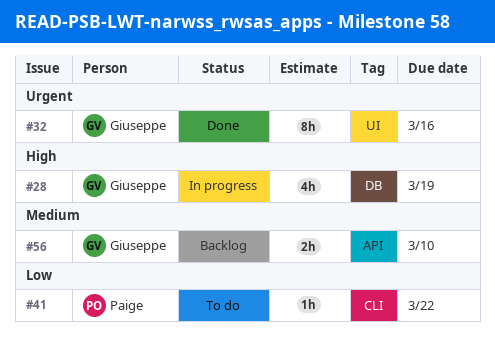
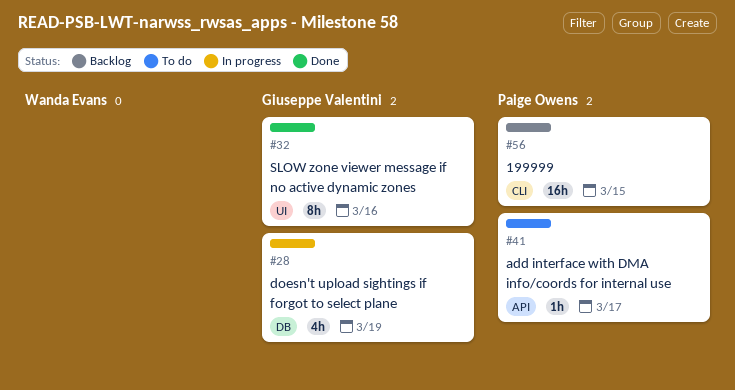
#41, label: CLI -> API
#41, due: Mar 22 -> Mar 17
#56, owner: Giuseppe Valentini -> Paige Owens
#56, label: API -> CLI
#56, estimate: 2h -> 16h
#56, due: Mar 10 -> Mar 15

